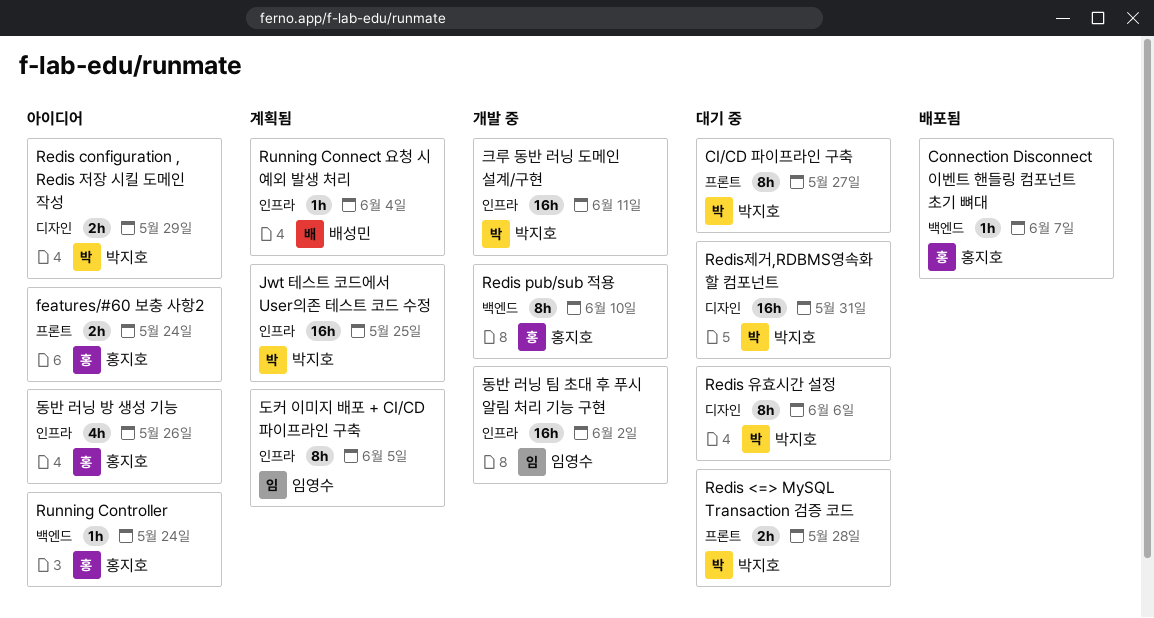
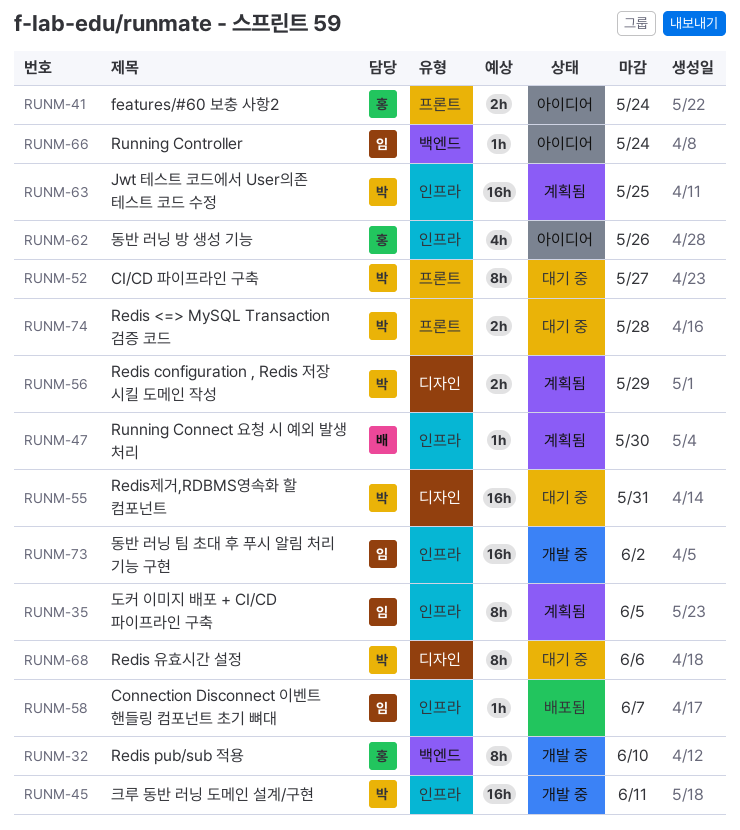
Connection Disconnect 이벤트 핸들링 컴포넌트 초기 뼈대, owner: 홍지호 -> 임영수
Connection Disconnect 이벤트 핸들링 컴포넌트 초기 뼈대, label: 백엔드 -> 인프라
Redis configuration , Redis 저장 시킬 도메인 작성, status: 아이디어 -> 계획됨
Running Connect 요청 시 예외 발생 처리, due: Jun 4 -> May 30
Running Controller, owner: 홍지호 -> 임영수

